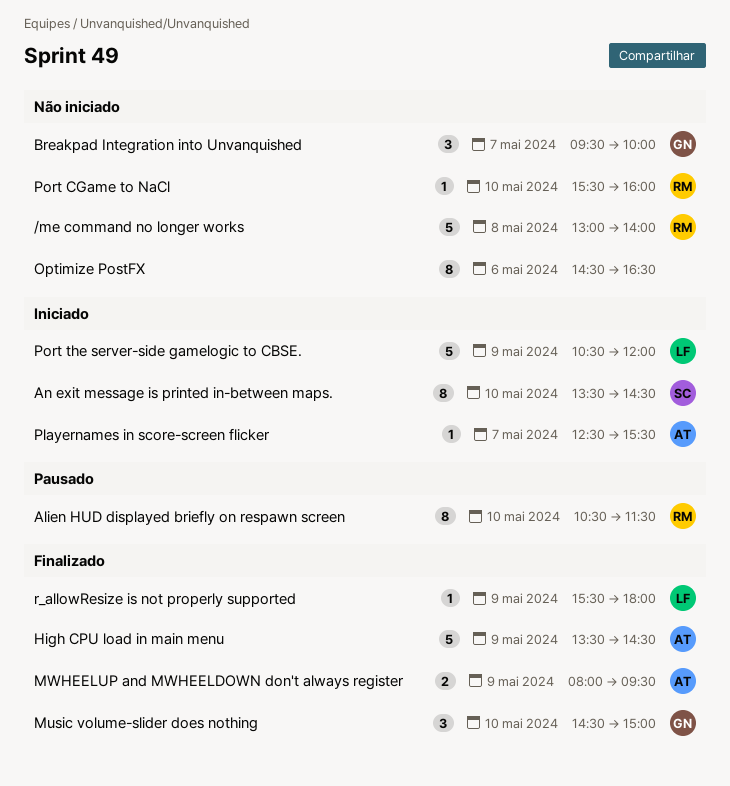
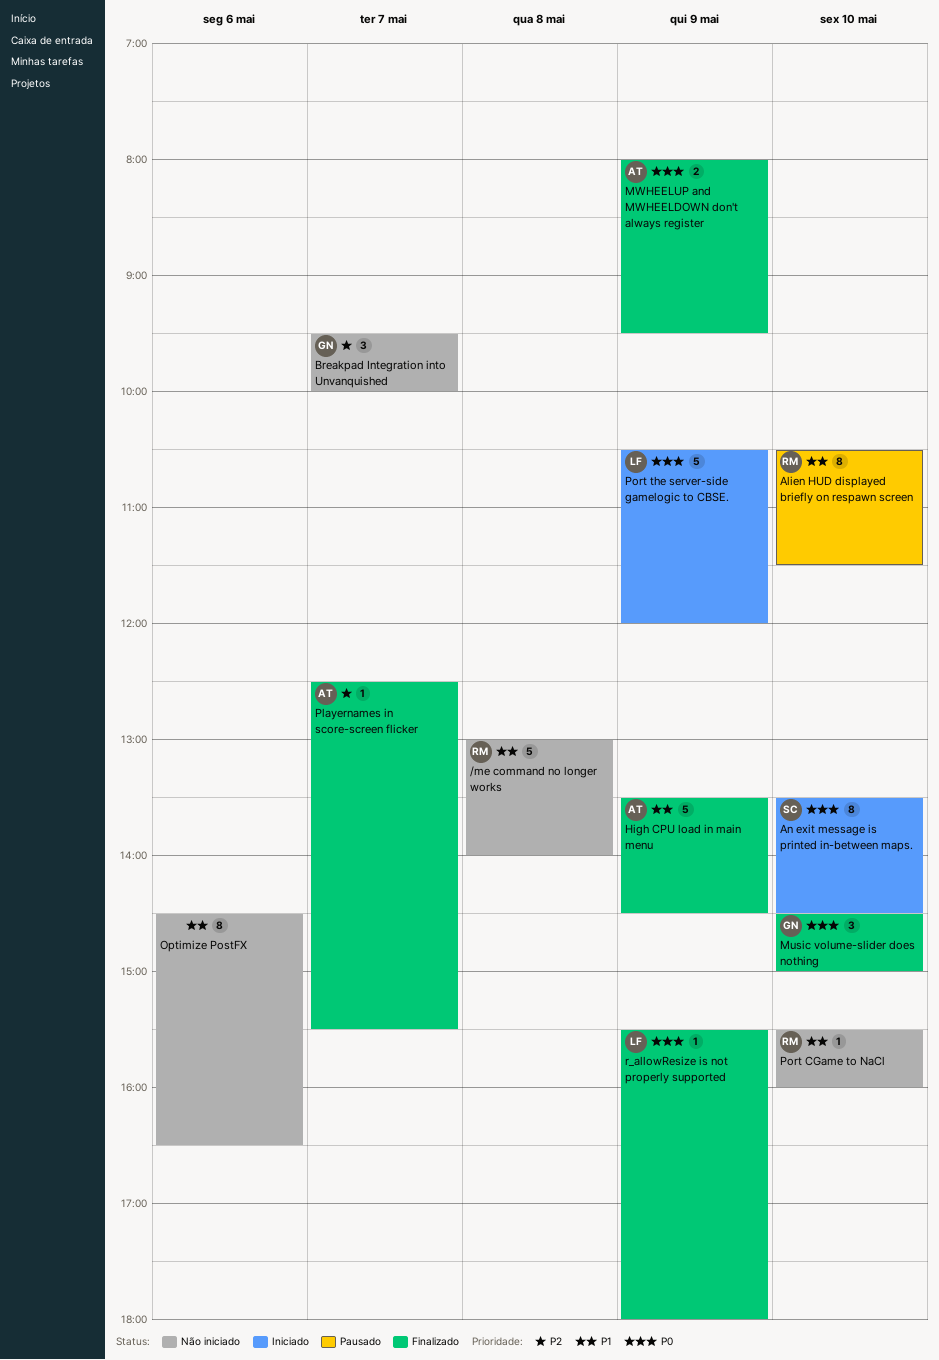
Playernames in score-screen flicker, status: Iniciado -> Finalizado

